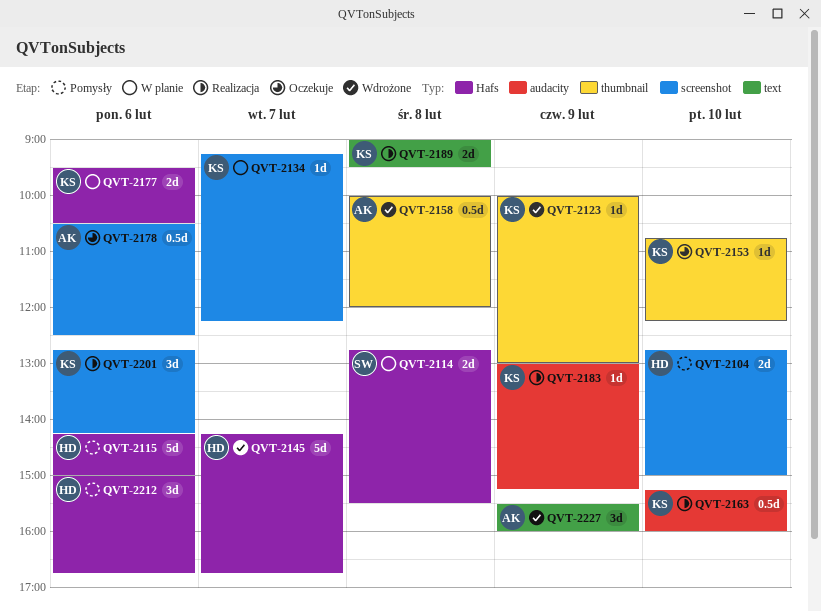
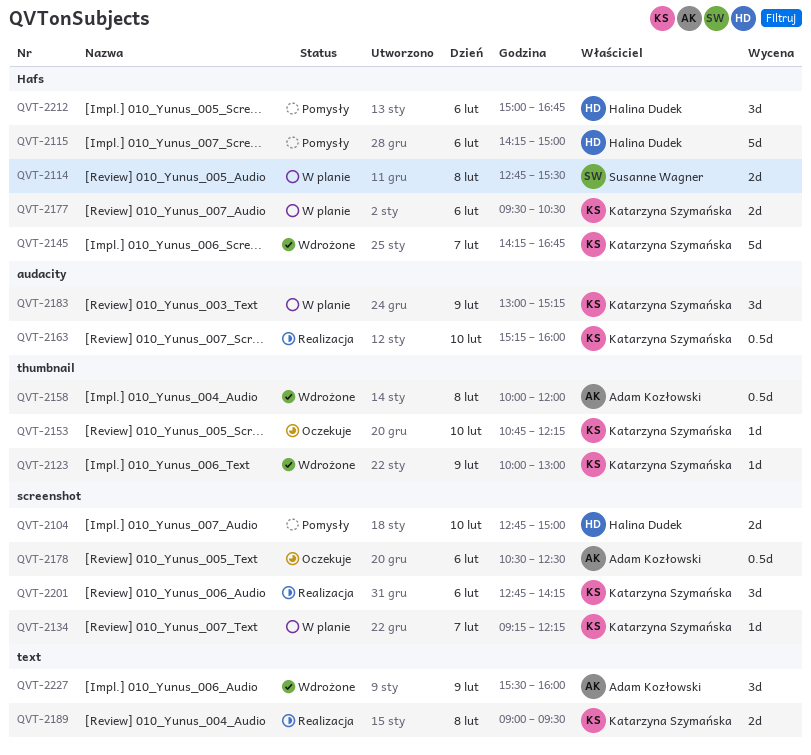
QVT-2145, owner: Halina Dudek -> Katarzyna Szymańska
QVT-2183, status: Realizacja -> W planie
QVT-2183, estimate: 1d -> 3d

